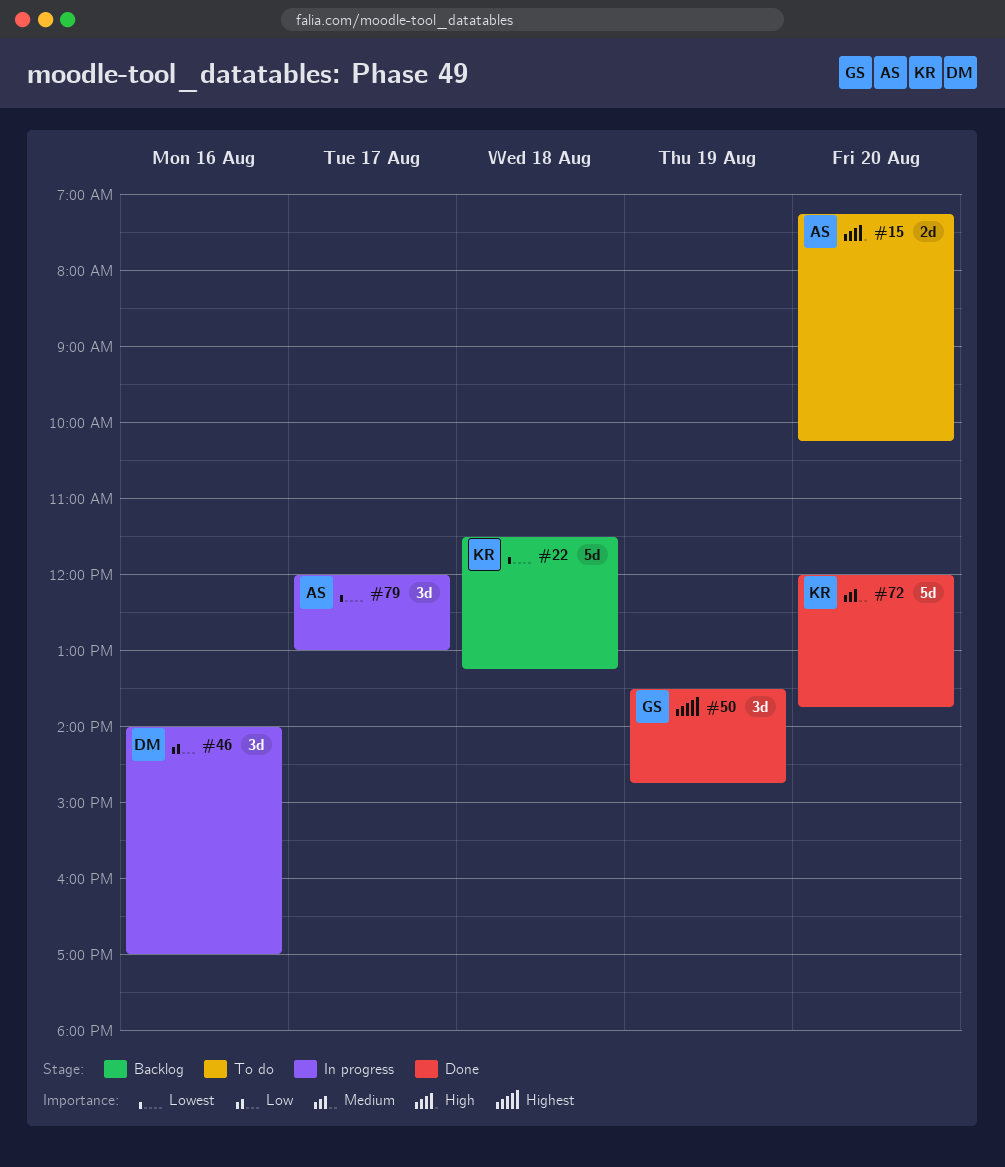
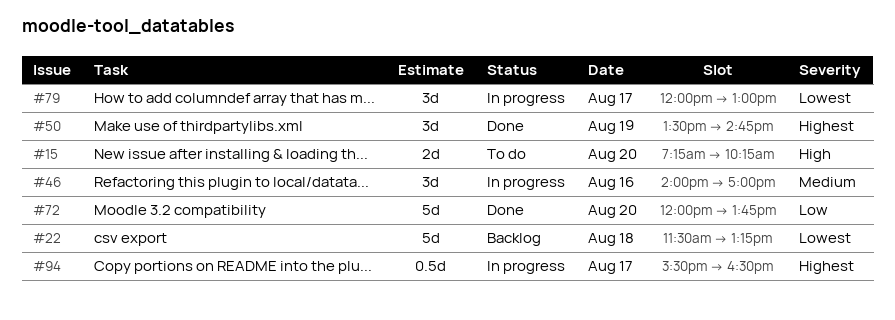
#46, priority: Low -> Medium
#72, priority: Medium -> Low
#94: none -> present

